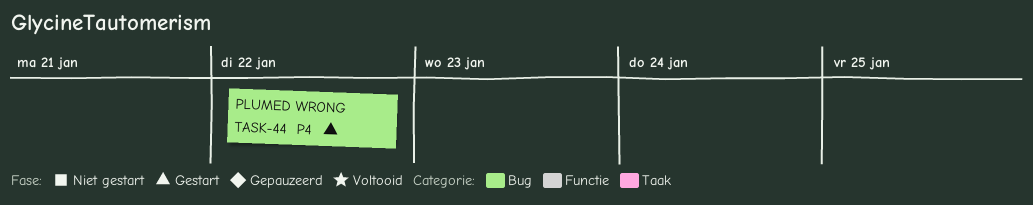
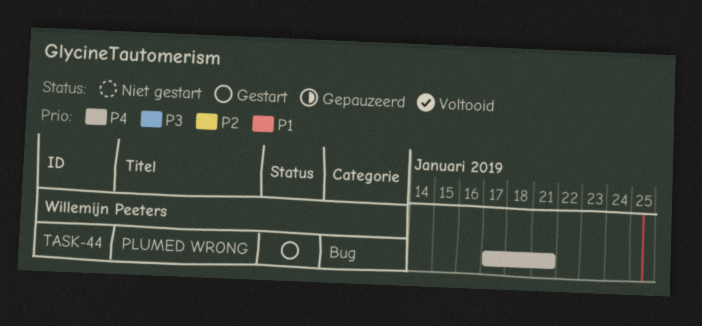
TASK-44, due: Jan 22 -> Jan 21

